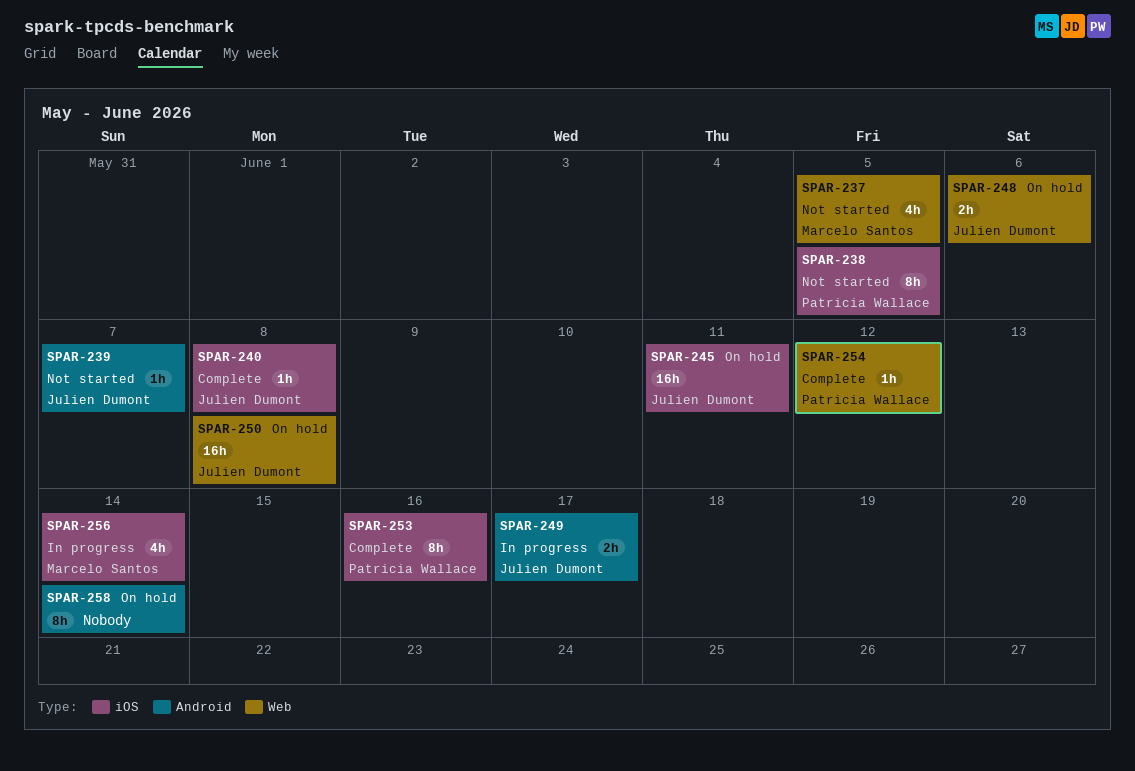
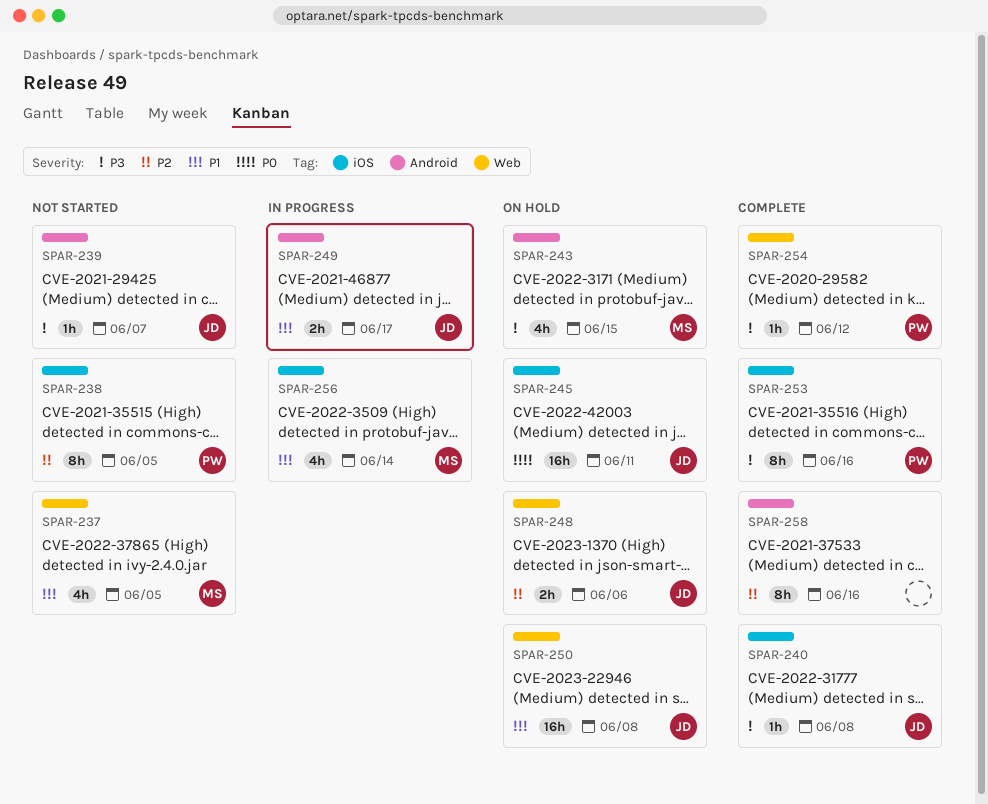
SPAR-243: none -> present
SPAR-258, status: On hold -> Complete
SPAR-258, due: Jun 14 -> Jun 16

